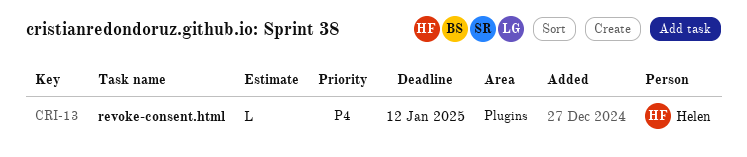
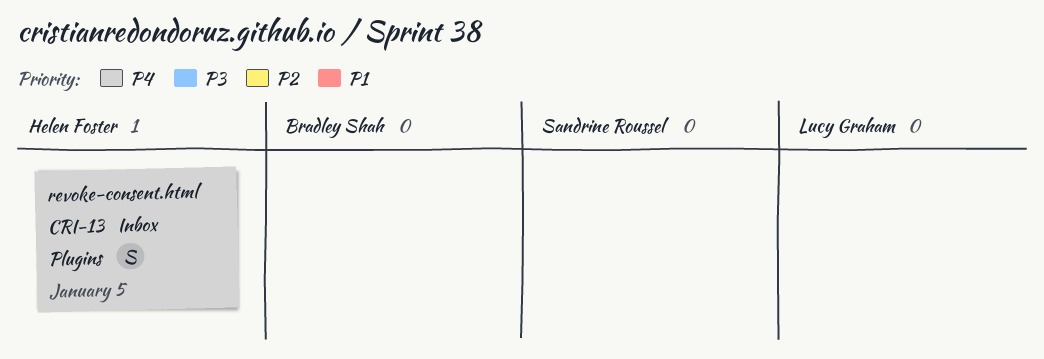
CRI-13, estimate: L -> S
CRI-13, due: Jan 12 -> Jan 5

